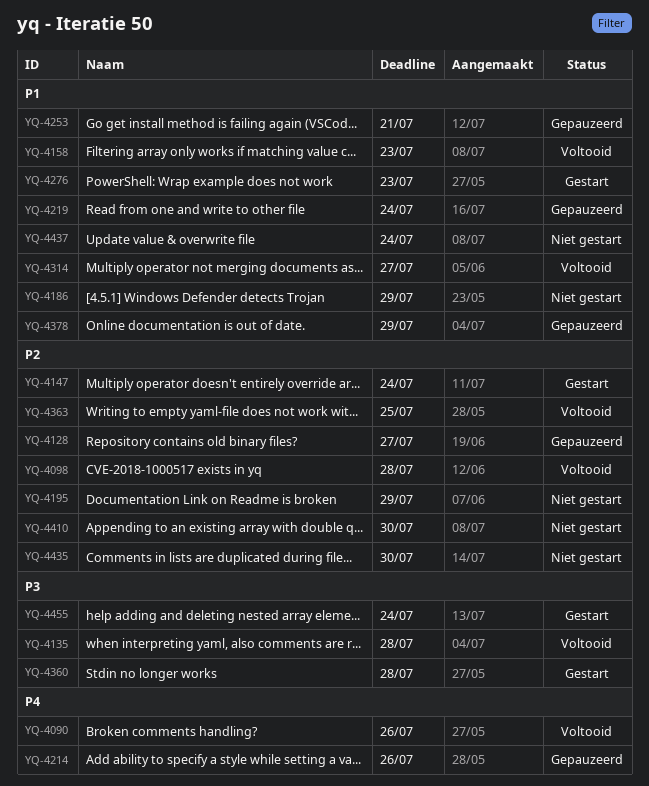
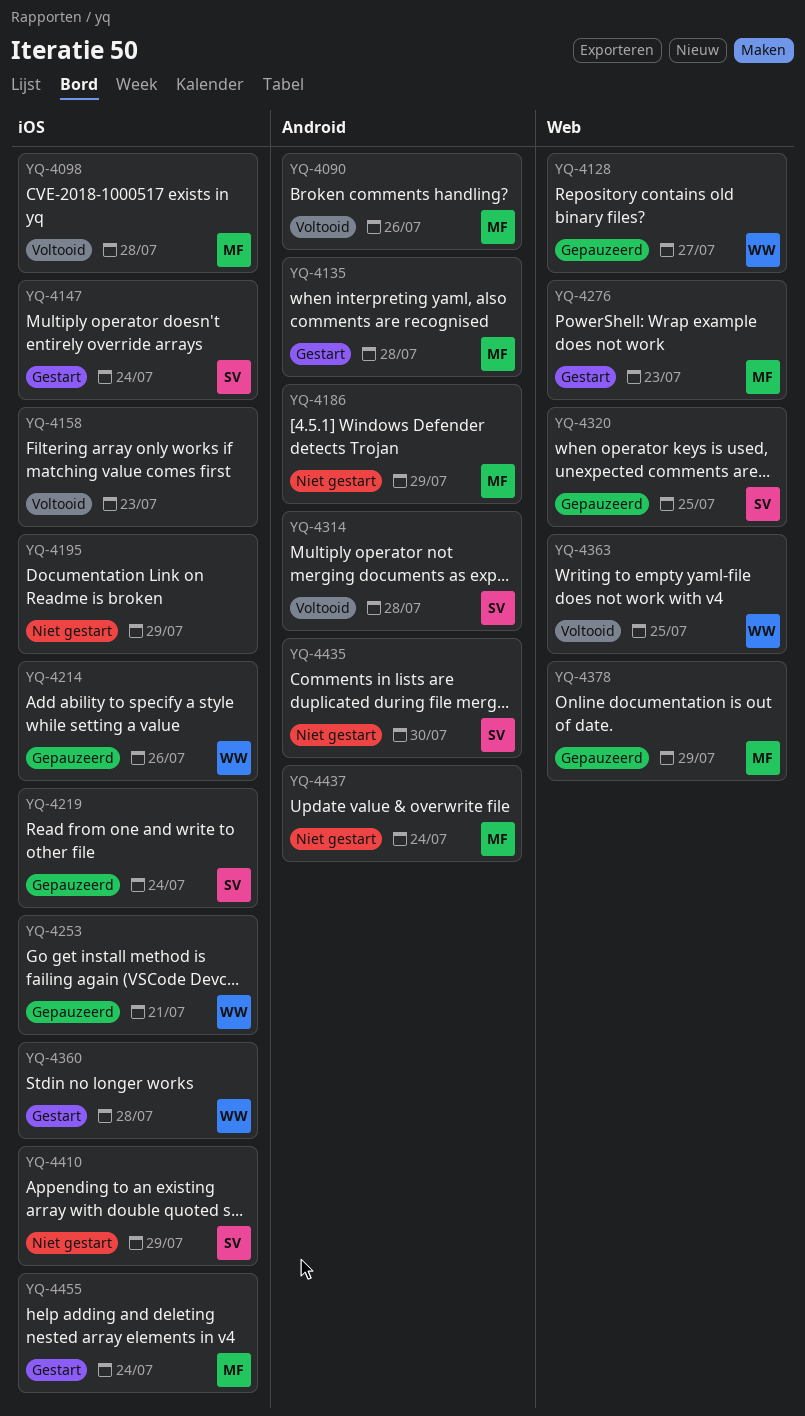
YQ-4135, status: Voltooid -> Gestart
YQ-4314, due: Jul 27 -> Jul 28
YQ-4320: none -> present
YQ-4410, due: Jul 30 -> Jul 29

